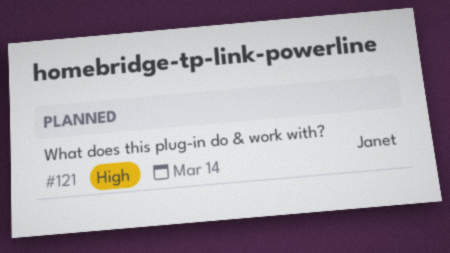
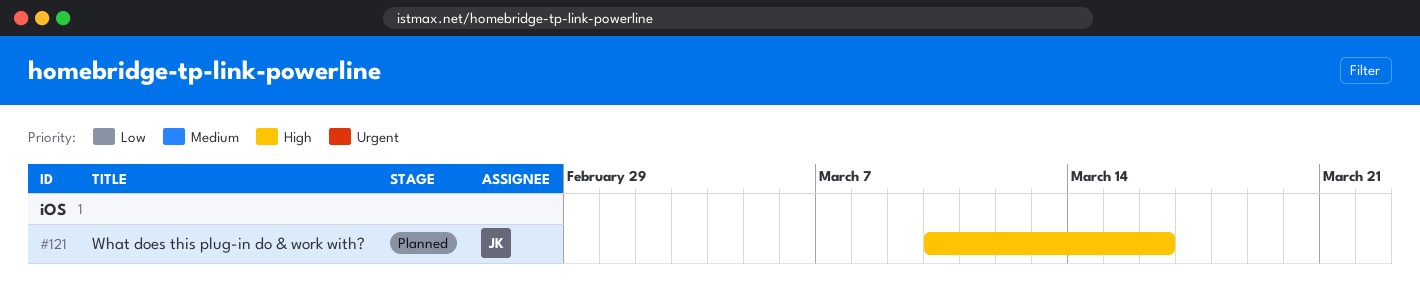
#121, due: Mar 14 -> Mar 16

